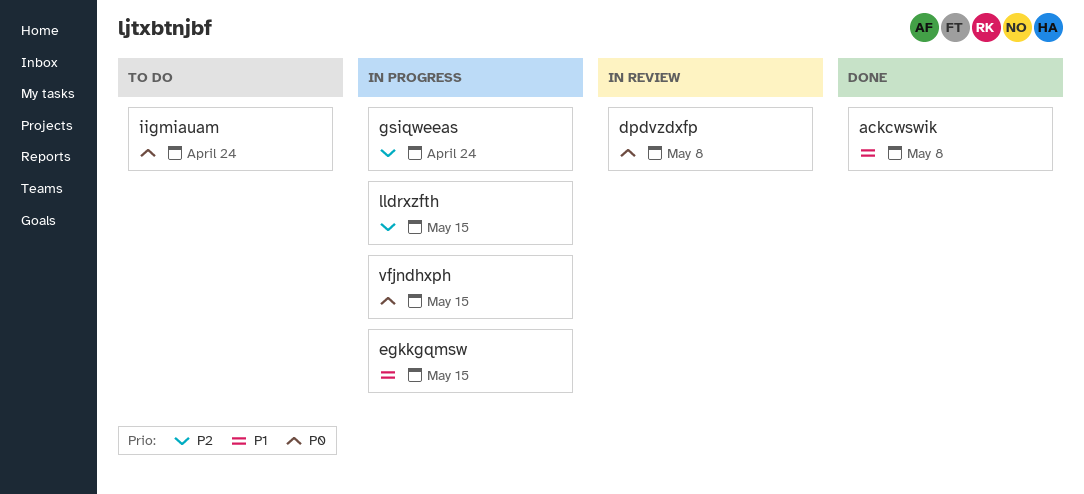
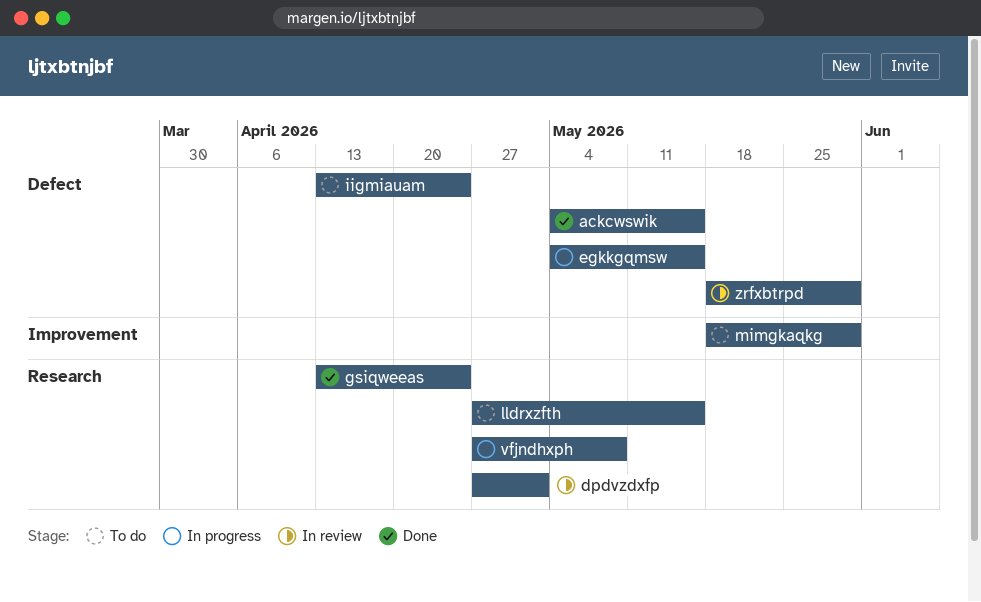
ackcwswik, due: May 8 -> May 15
dpdvzdxfp, due: May 8 -> May 1
gsiqweeas, status: In progress -> Done
lldrxzfth, status: In progress -> To do
mimgkaqkg: none -> present
vfjndhxph, due: May 15 -> May 8
zrfxbtrpd: none -> present

